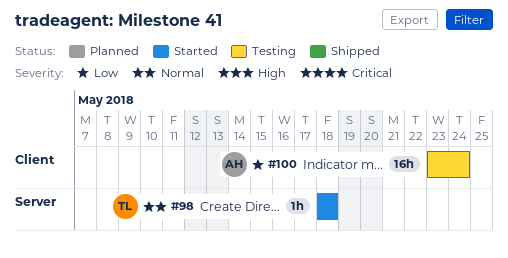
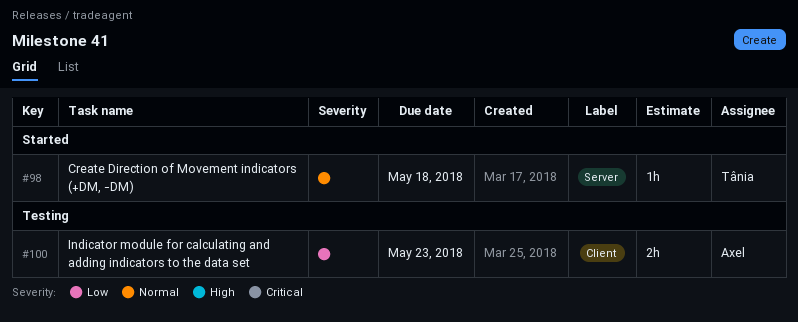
#100, estimate: 16h -> 2h
#100, due: May 24 -> May 23

